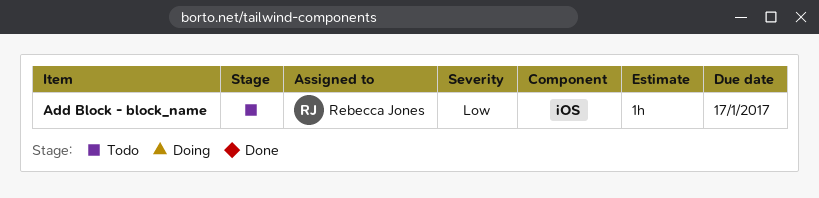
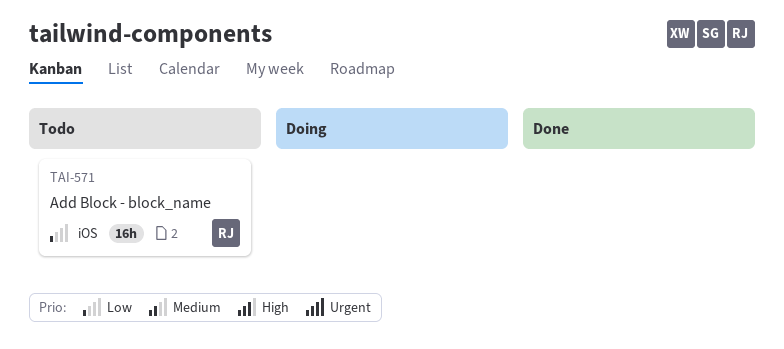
Add Block - block_name, estimate: 1h -> 16h

